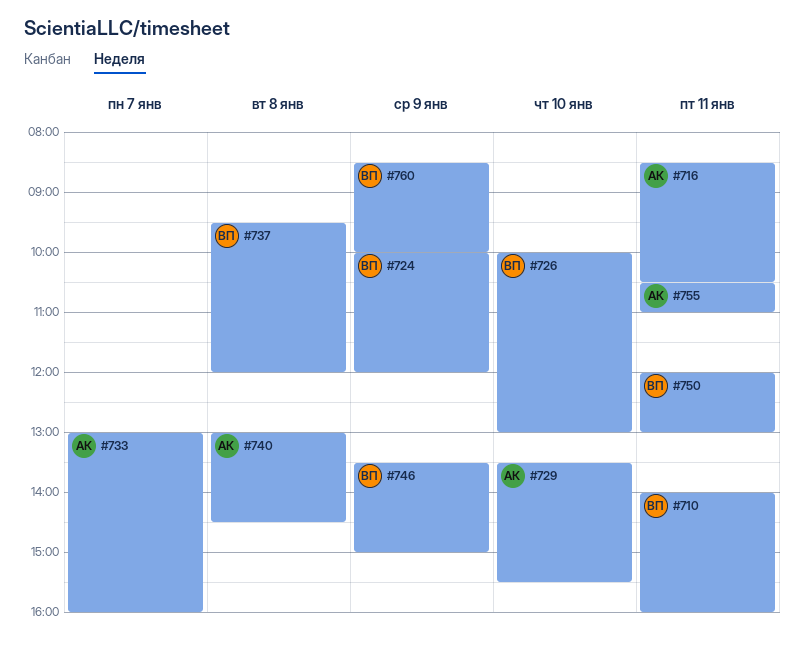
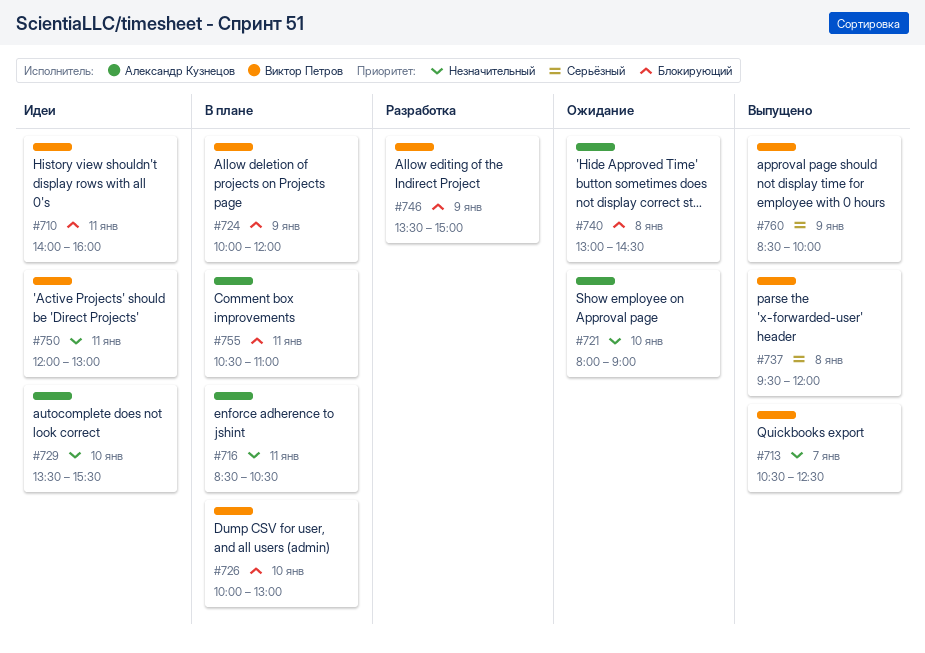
#713: none -> present
#721: none -> present
#733: present -> none

